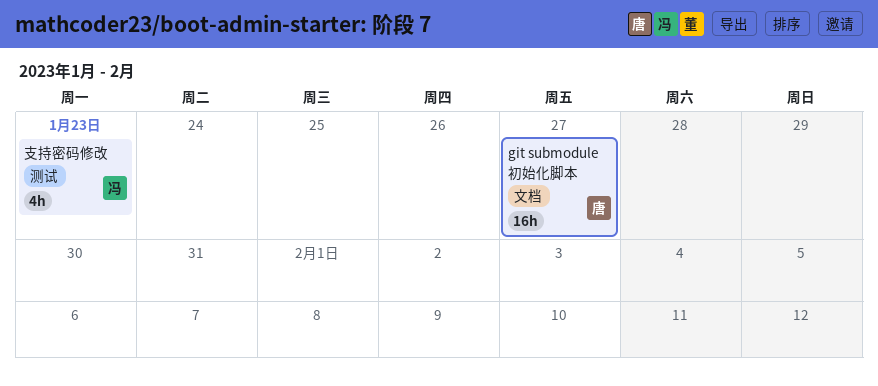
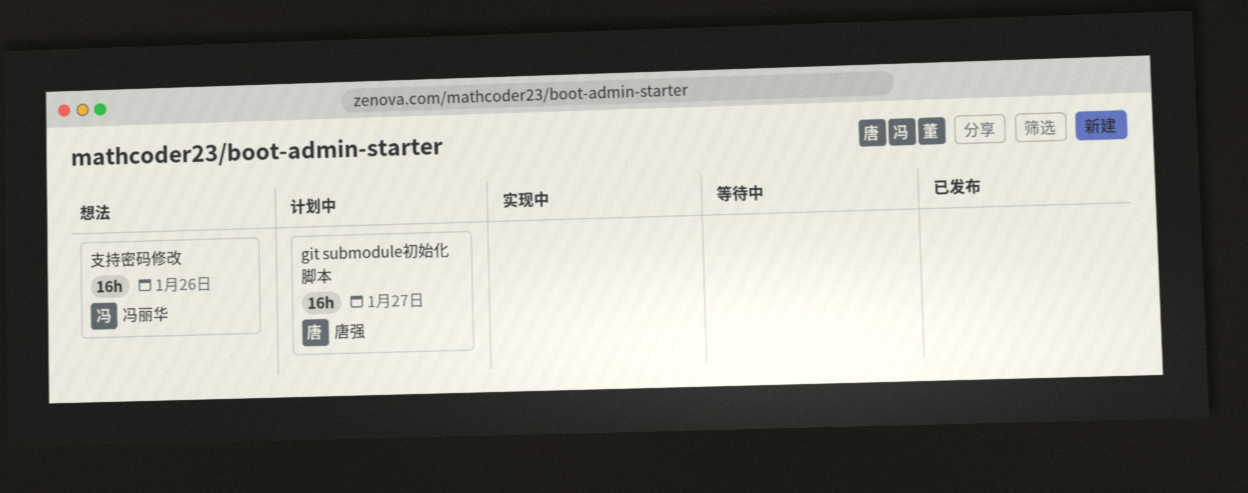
支持密码修改, estimate: 4h -> 16h
支持密码修改, due: Jan 23 -> Jan 26

